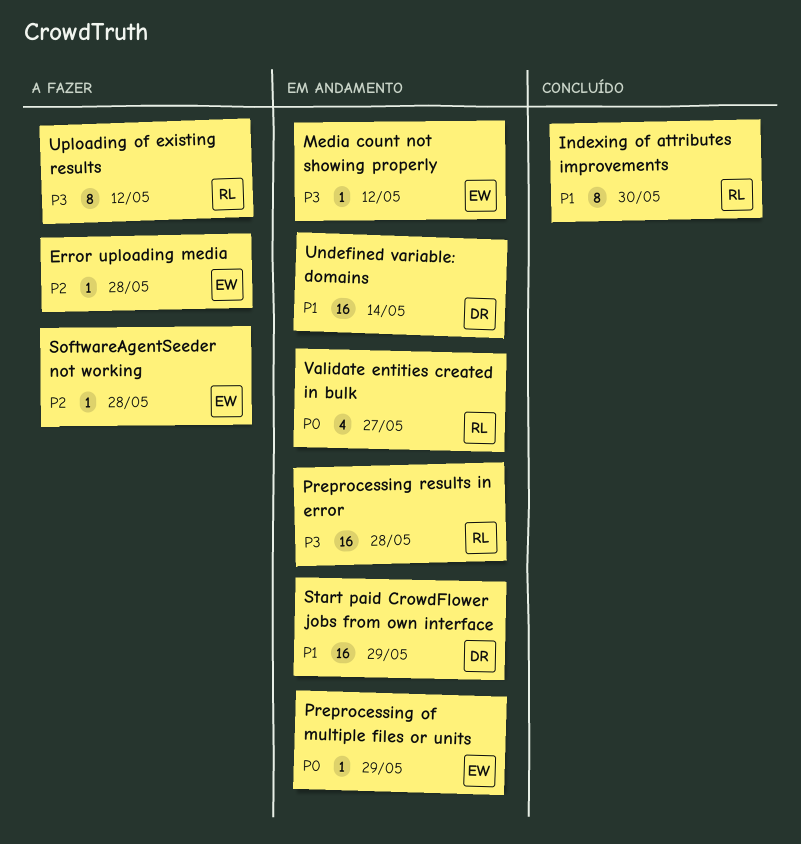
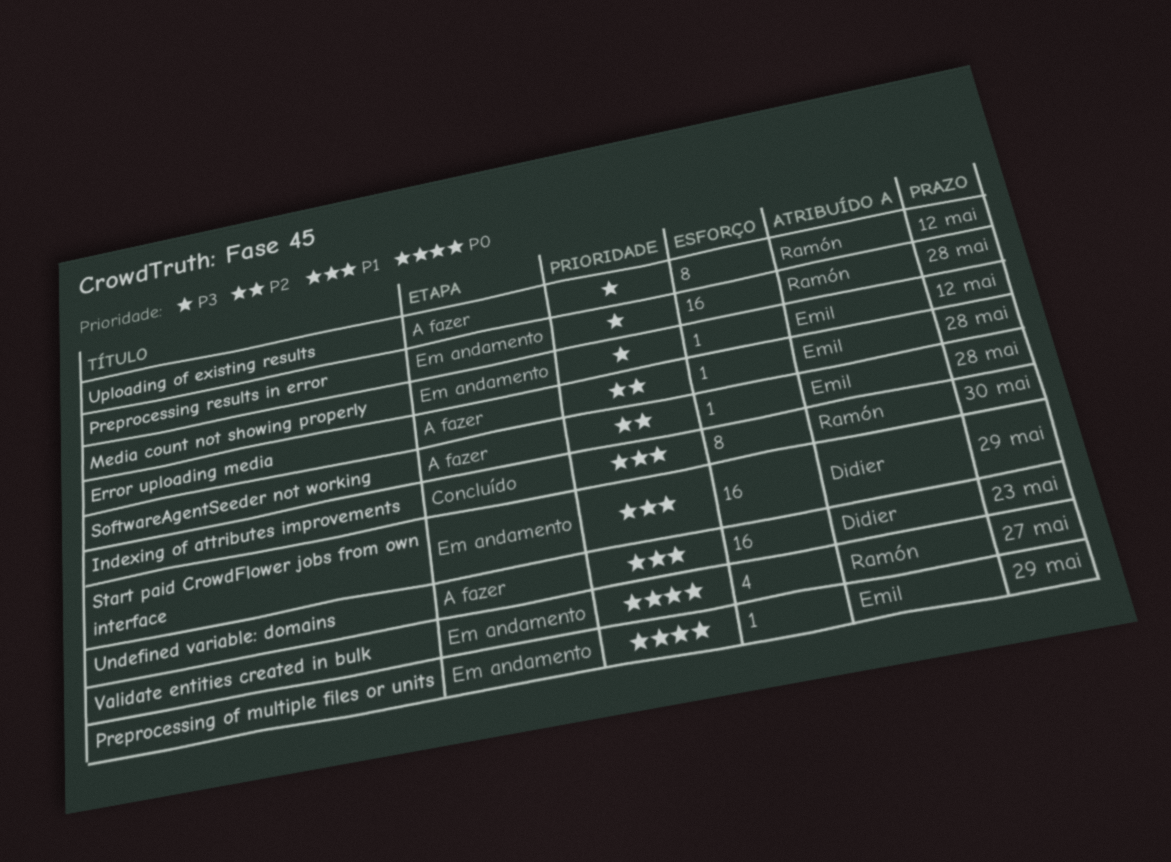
Undefined variable: domains, status: Em andamento -> A fazer
Undefined variable: domains, due: May 14 -> May 23

